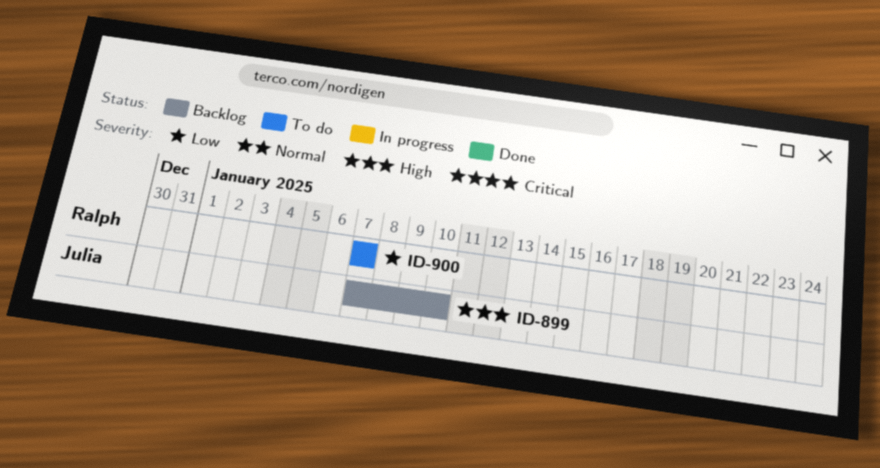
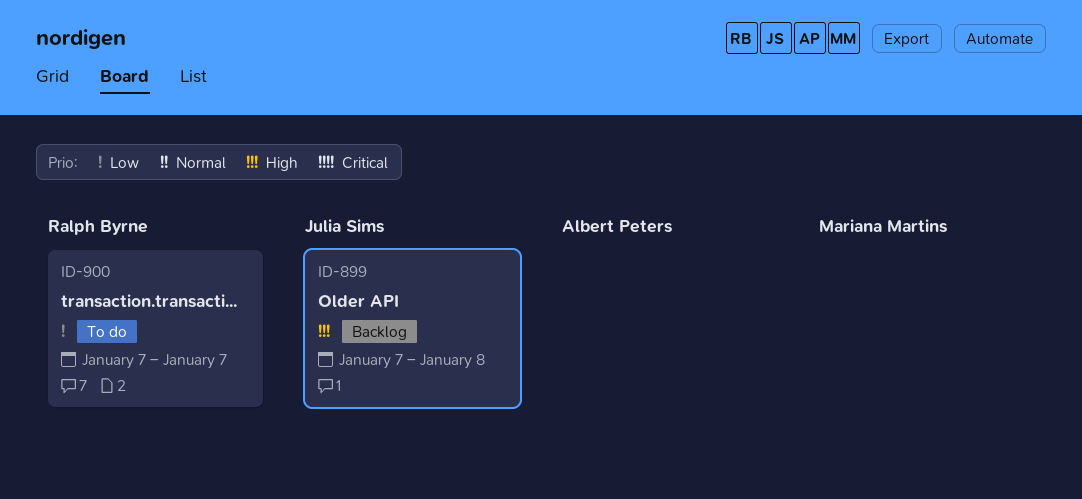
ID-899, due: Jan 10 -> Jan 8

